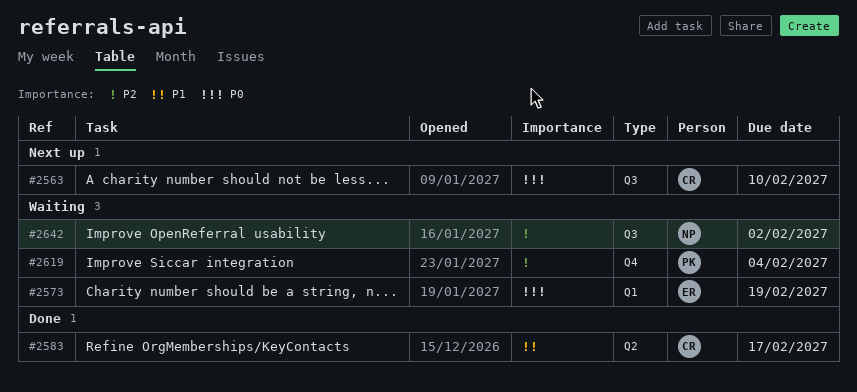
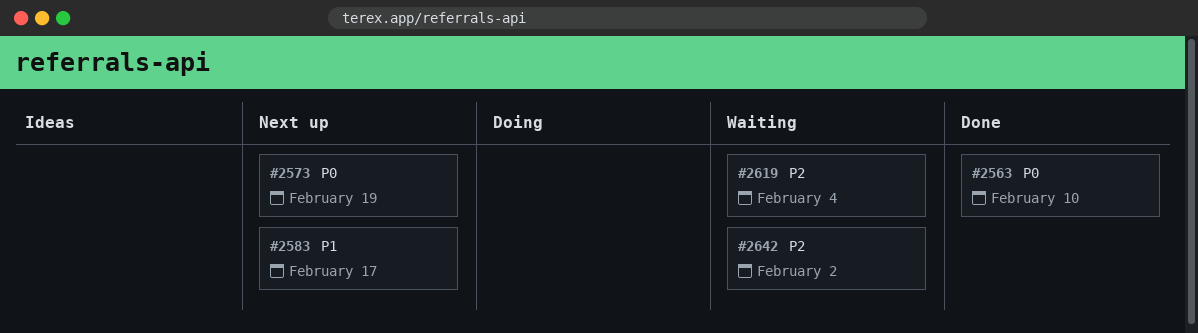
#2563, status: Next up -> Done
#2573, status: Waiting -> Next up
#2583, status: Done -> Next up

